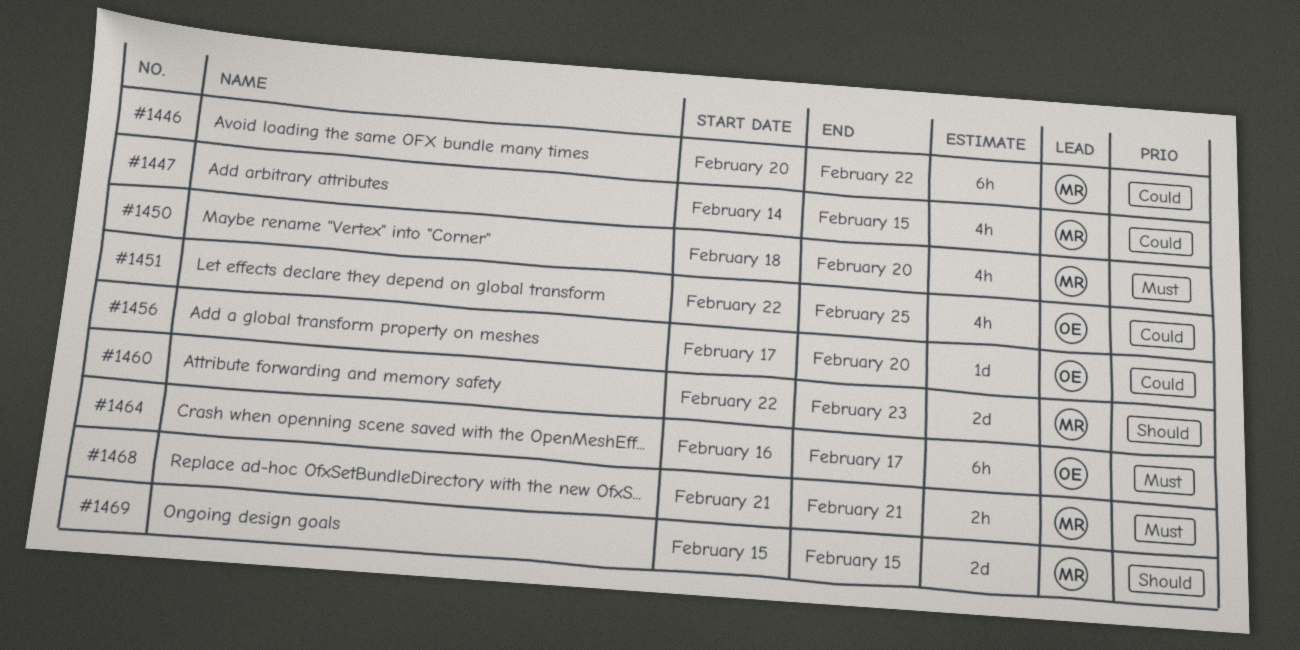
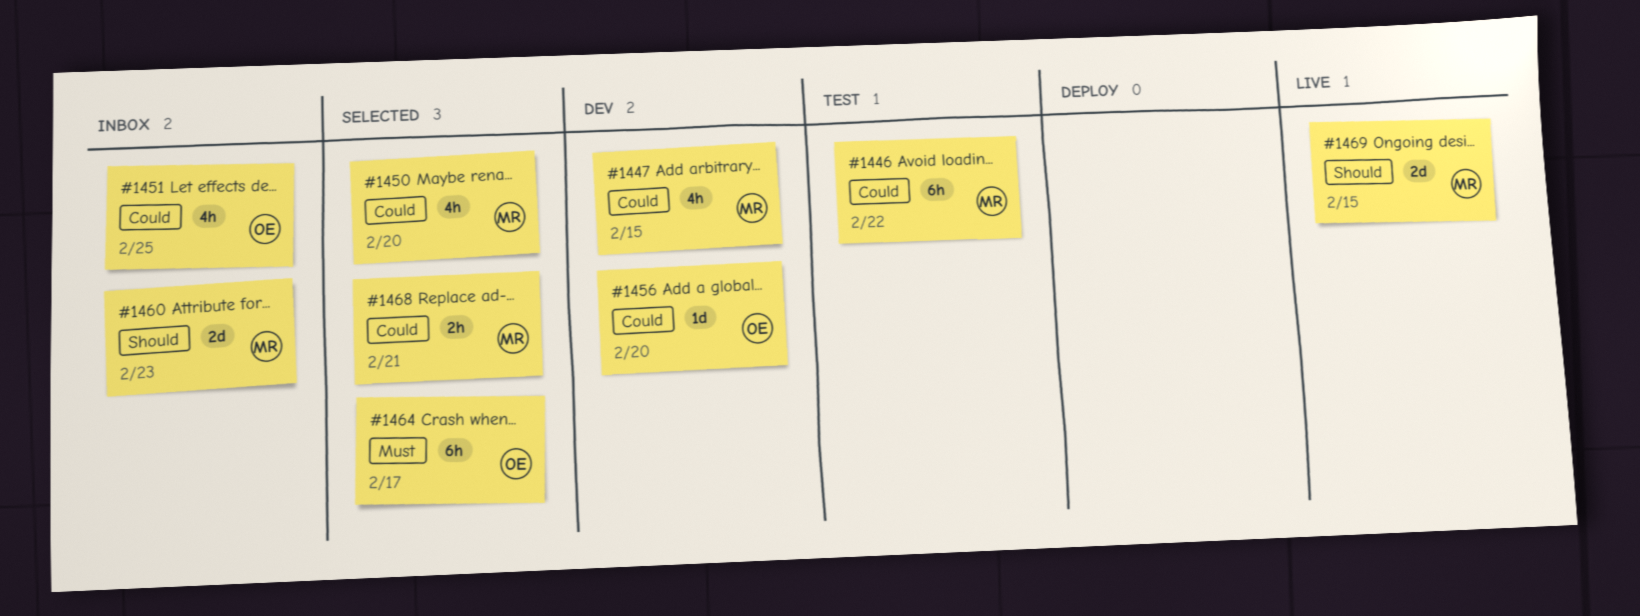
#1450, priority: Must -> Could
#1468, priority: Must -> Could

